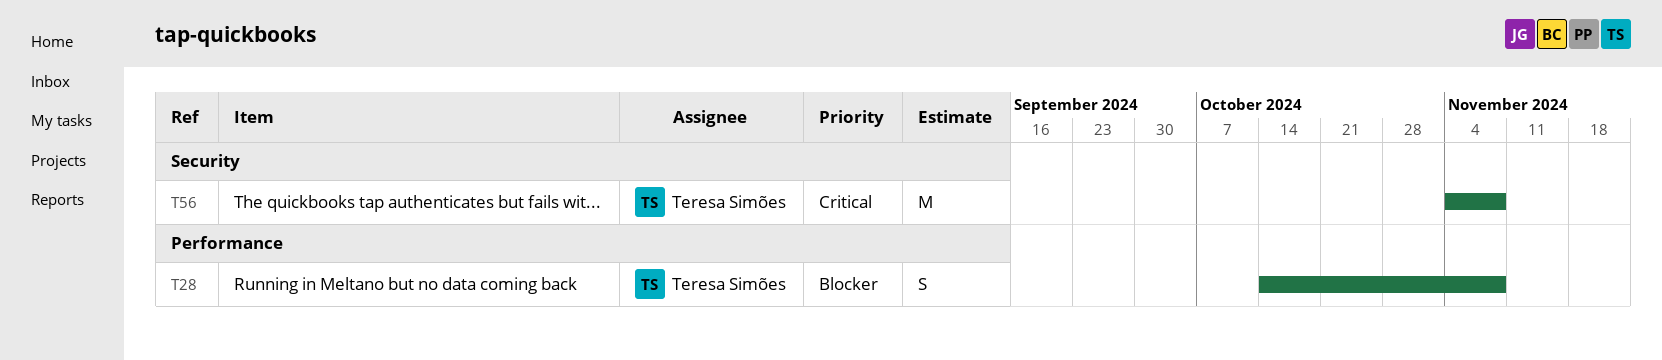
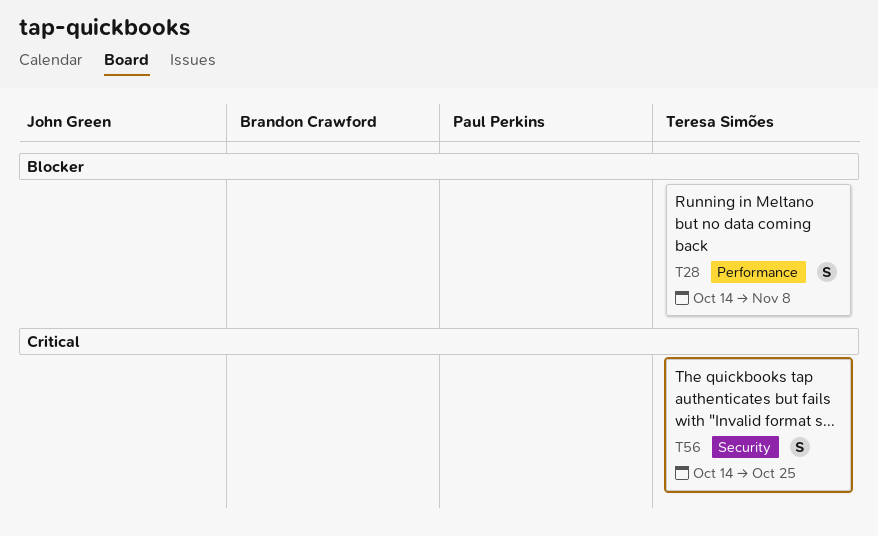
T56, estimate: M -> S
T56, start: Nov 4 -> Oct 14
T56, due: Nov 8 -> Oct 25

